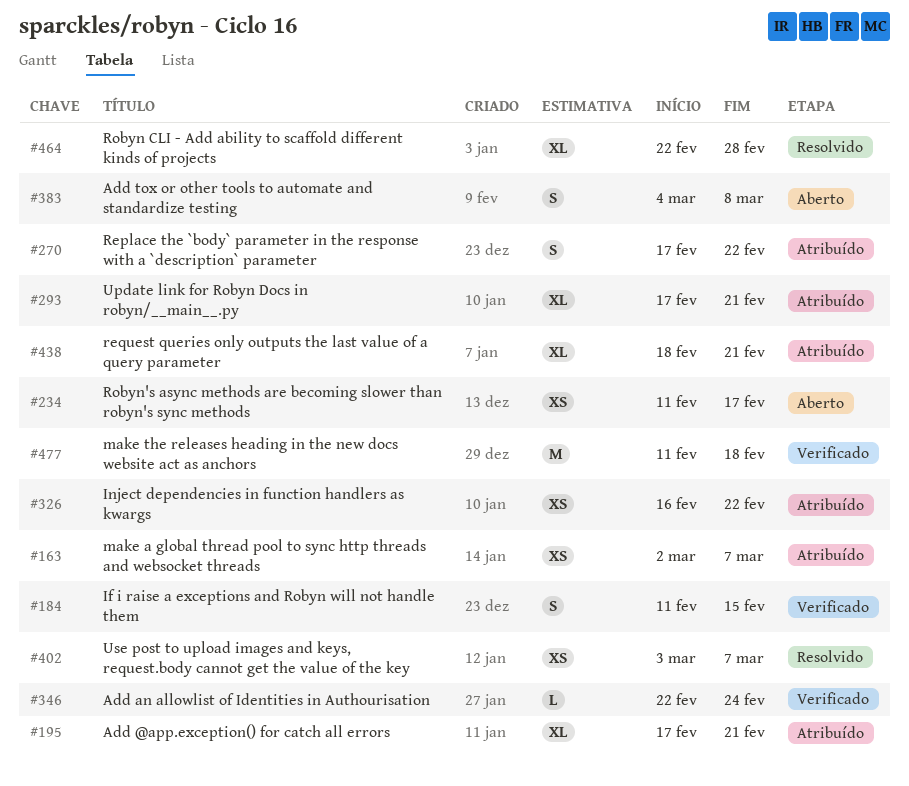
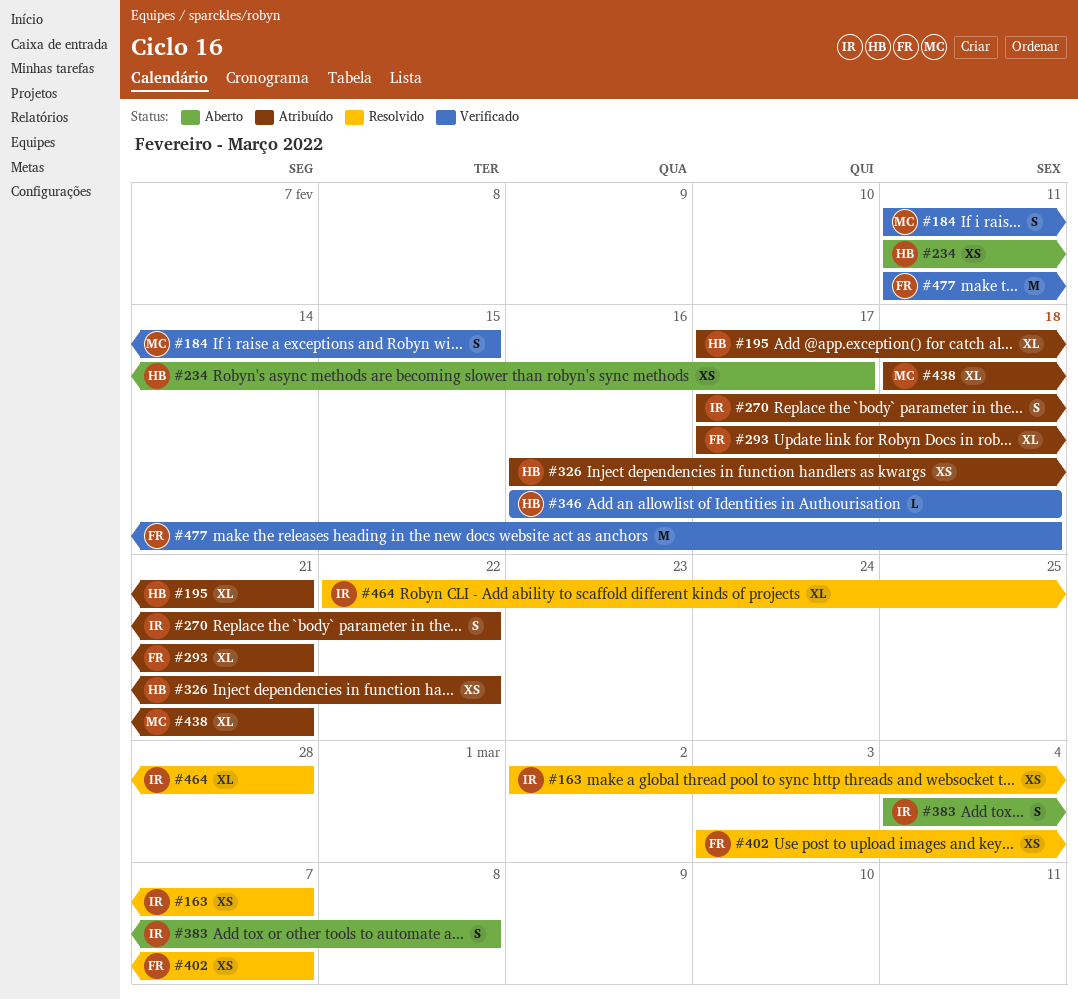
#163, status: Atribuído -> Resolvido
#346, start: Feb 22 -> Feb 16
#346, due: Feb 24 -> Feb 18

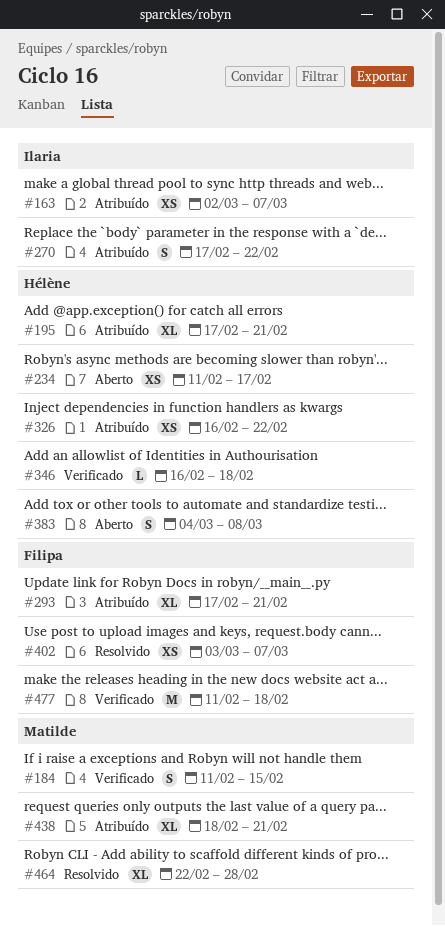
#163, status: Resolvido -> Atribuído
#383, owner: Ilaria -> Hélène
#464, owner: Ilaria -> Matilde

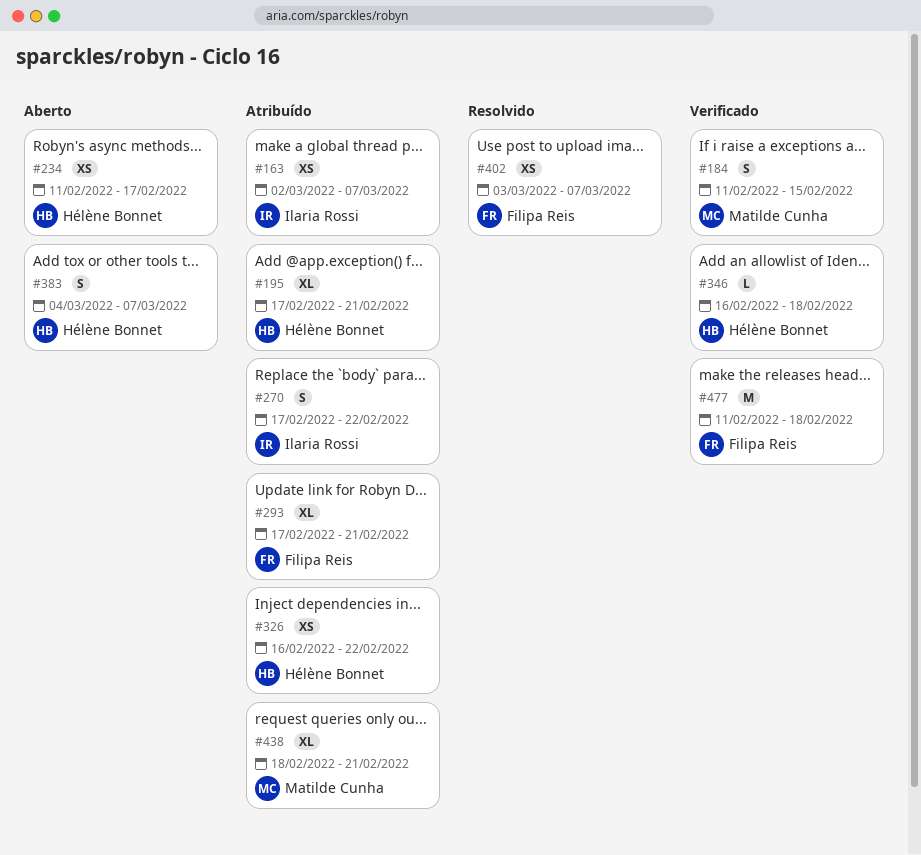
#383, due: Mar 8 -> Mar 7
#464: present -> none

